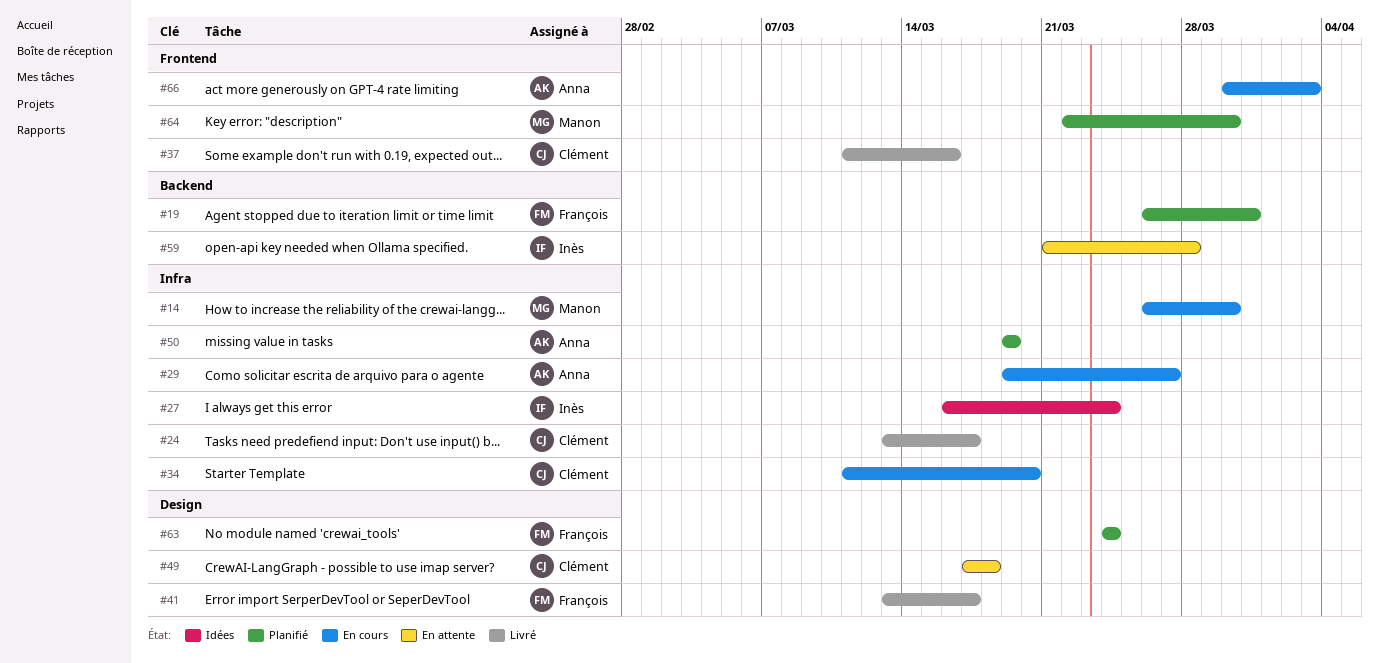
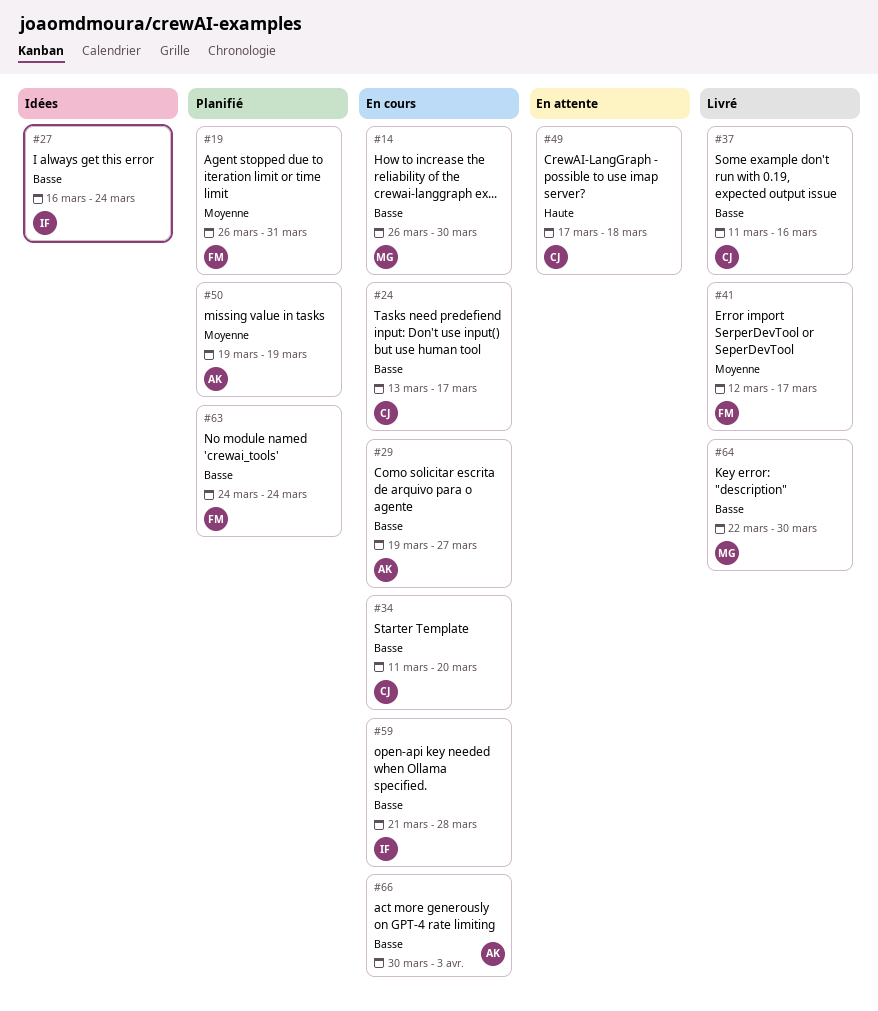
#24, status: Livré -> En cours
#41, start: Mar 13 -> Mar 12
#59, status: En attente -> En cours
#64, status: Planifié -> Livré

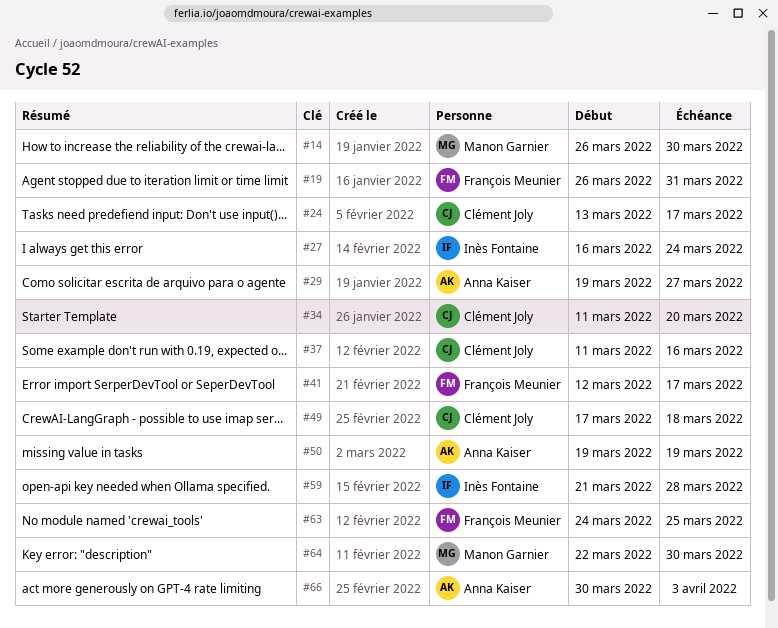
#63, due: Mar 24 -> Mar 25

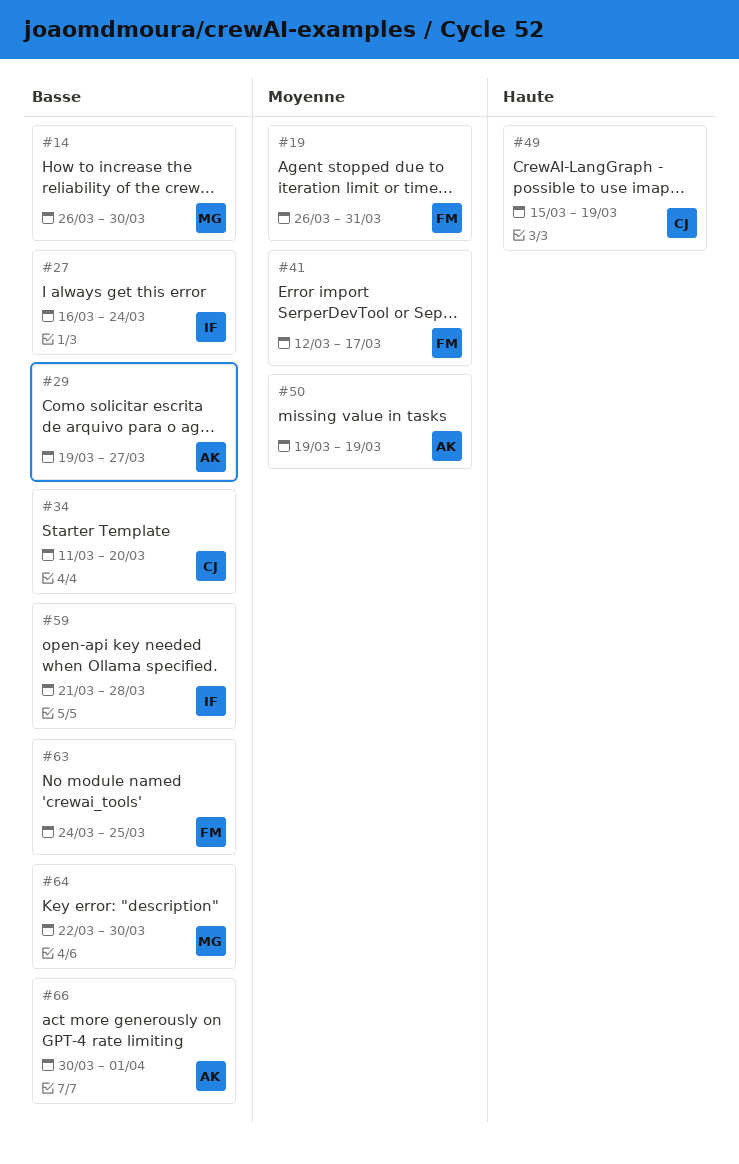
#24: present -> none
#37: present -> none
#49, start: Mar 17 -> Mar 15
#49, due: Mar 18 -> Mar 19
#66, due: Apr 3 -> Apr 1

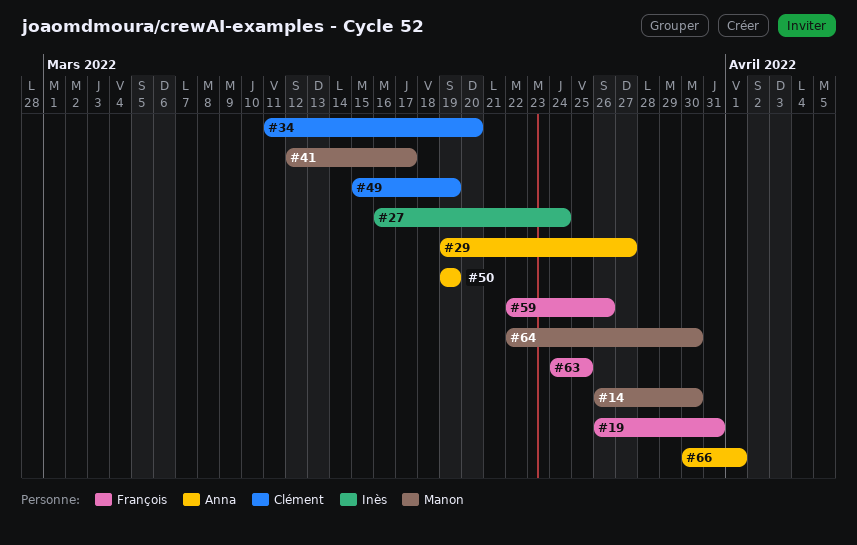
#41, owner: François -> Manon
#59, owner: Inès -> François
#59, start: Mar 21 -> Mar 22
#59, due: Mar 28 -> Mar 26

